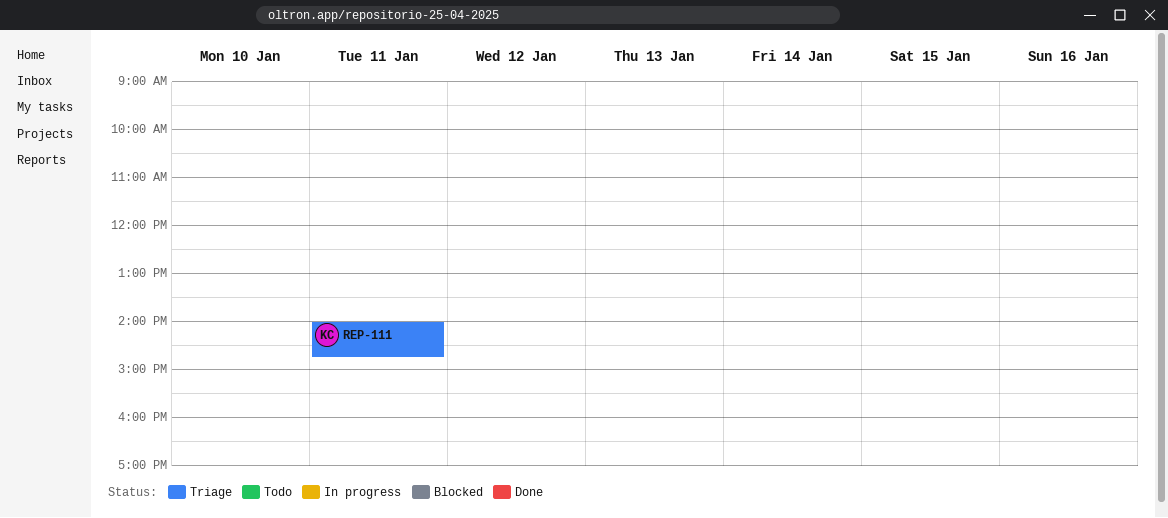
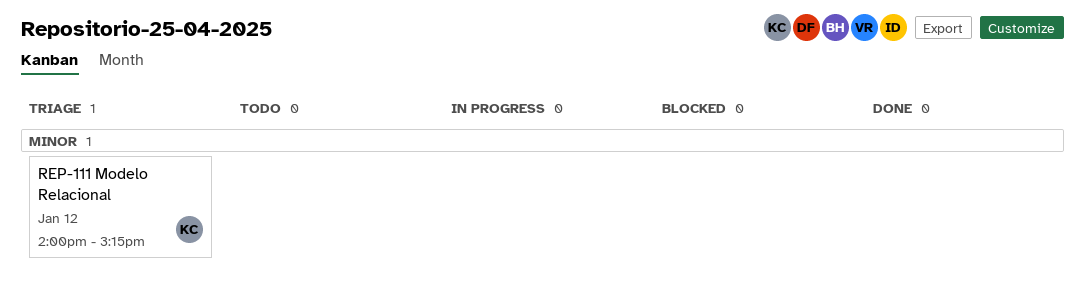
REP-111, day: Jan 11 -> Jan 12
REP-111, ends: 14:45 -> 15:15

